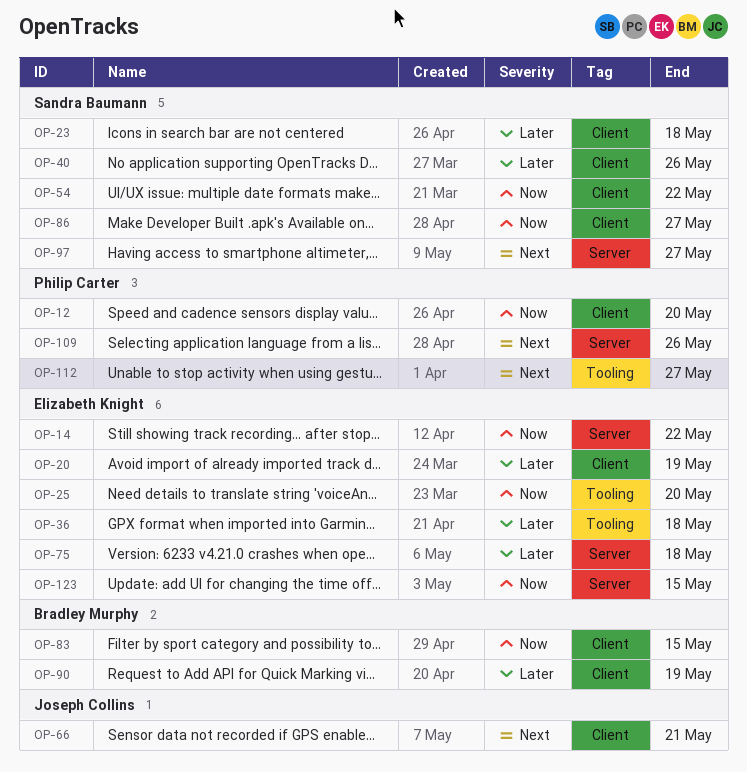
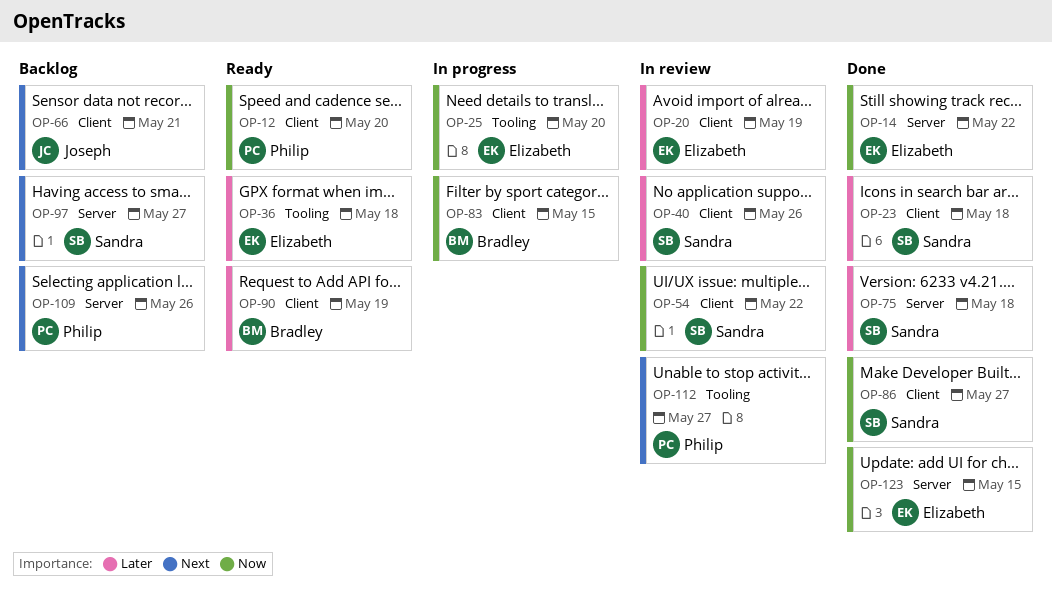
OP-75, owner: Elizabeth Knight -> Sandra Baumann

